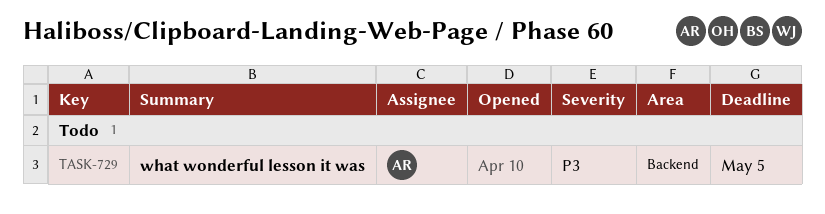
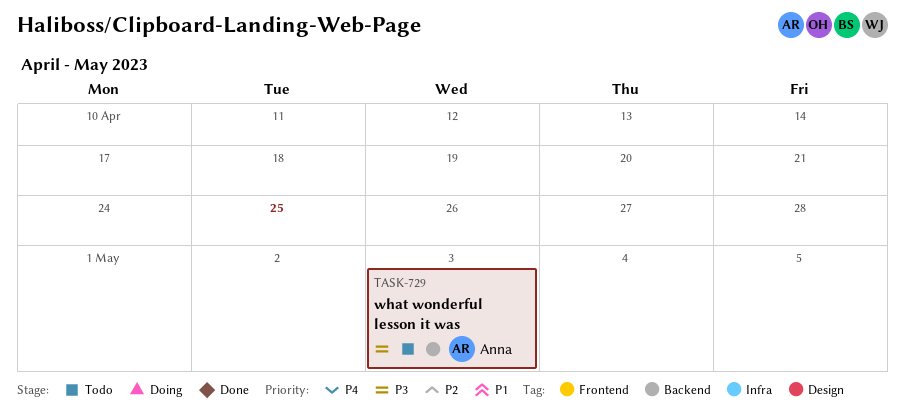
TASK-729, due: May 5 -> May 3

